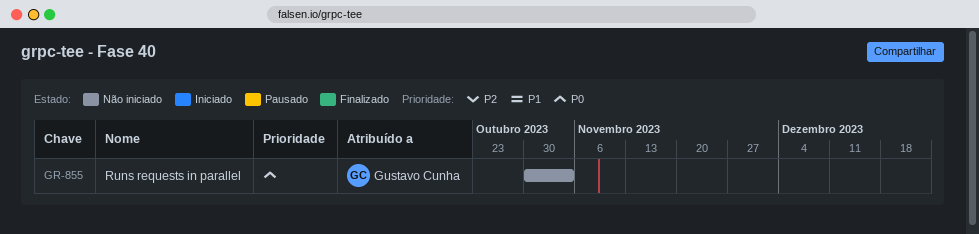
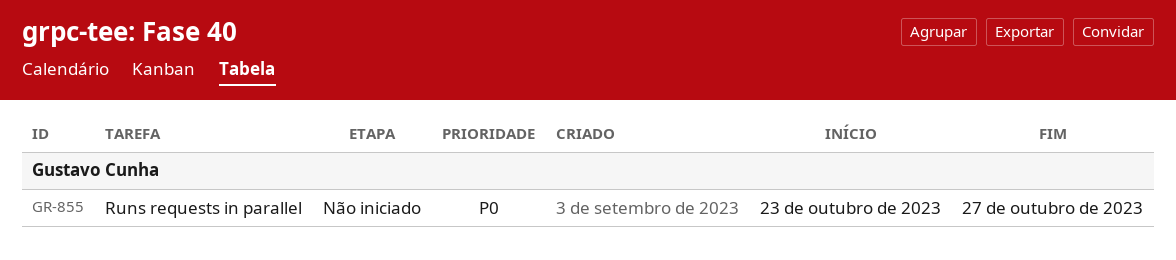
GR-855, start: Oct 30 -> Oct 23
GR-855, due: Nov 3 -> Oct 27

